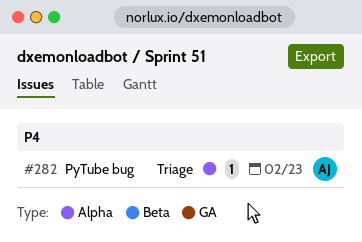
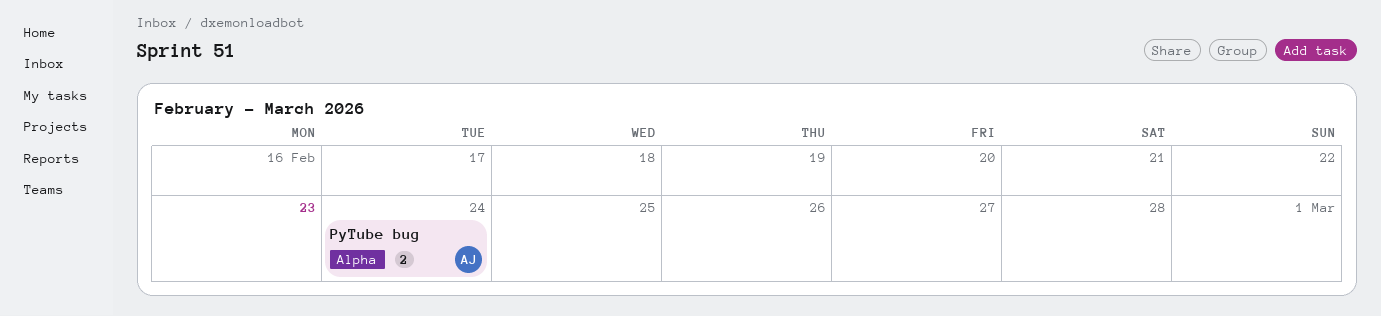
PyTube bug, estimate: 1 -> 2
PyTube bug, due: Feb 23 -> Feb 24

